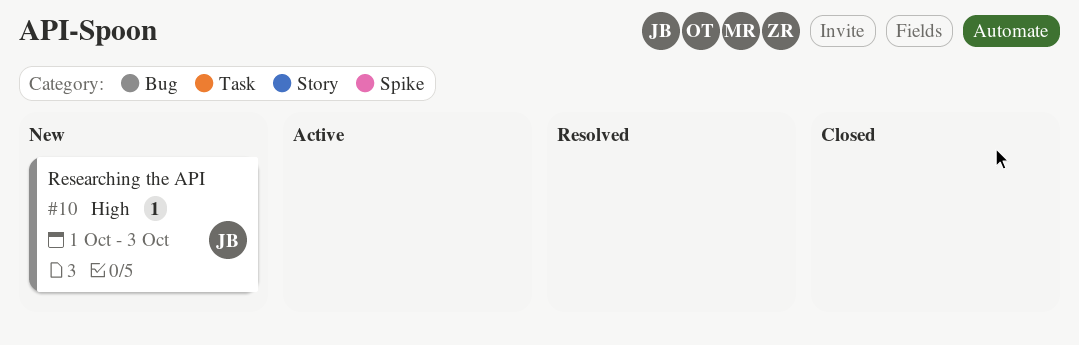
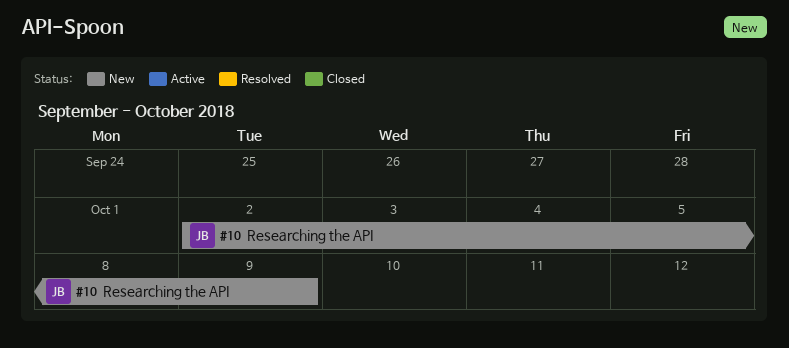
#10, start: Oct 1 -> Oct 2
#10, due: Oct 3 -> Oct 9

